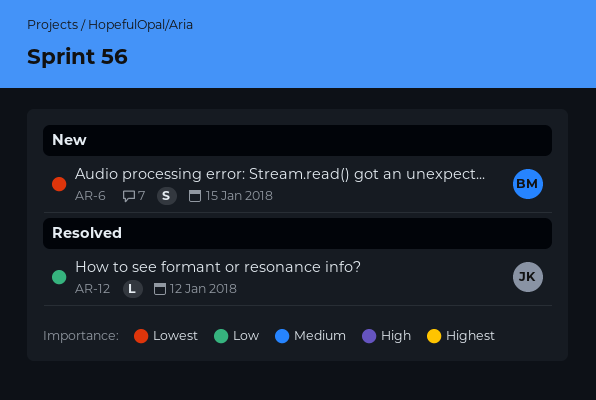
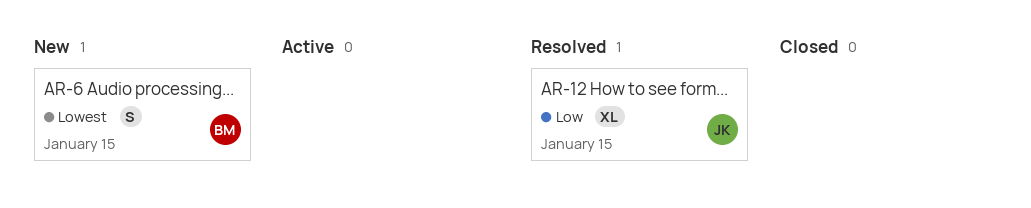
AR-12, estimate: L -> XL
AR-12, due: Jan 12 -> Jan 15

